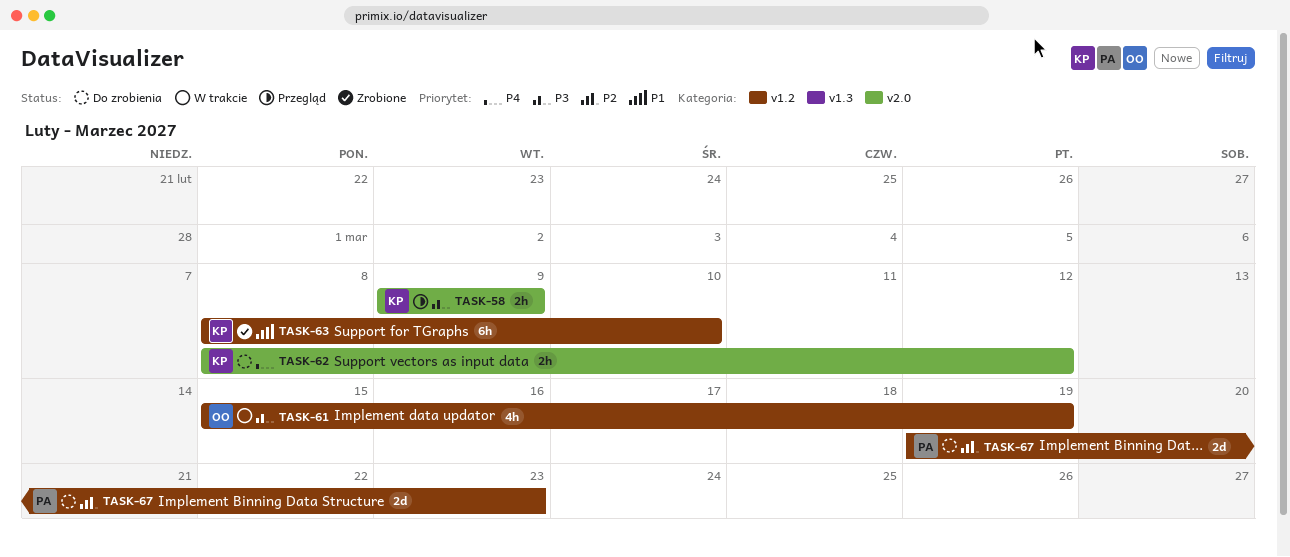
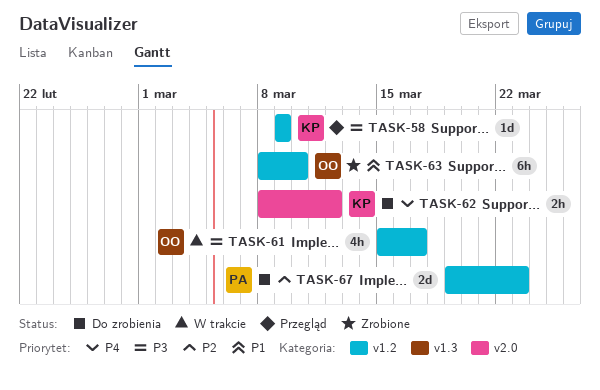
TASK-58, label: v2.0 -> v1.2
TASK-58, estimate: 2h -> 1d
TASK-61, due: Mar 19 -> Mar 17
TASK-63, owner: KP -> OO

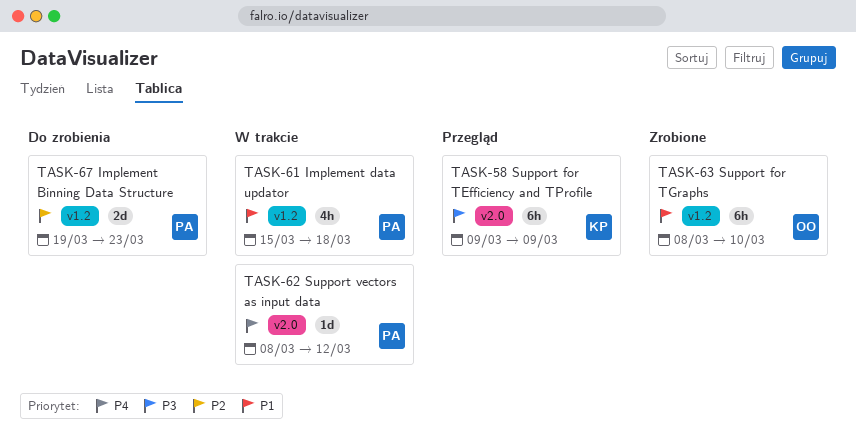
TASK-58, label: v1.2 -> v2.0
TASK-58, estimate: 1d -> 6h
TASK-61, owner: OO -> PA
TASK-61, priority: P3 -> P1
TASK-61, due: Mar 17 -> Mar 18
TASK-62, status: Do zrobienia -> W trakcie
TASK-62, owner: KP -> PA
TASK-62, estimate: 2h -> 1d

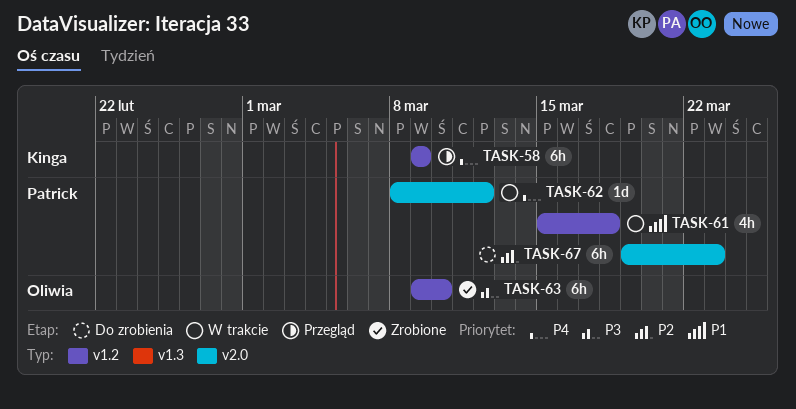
TASK-58, priority: P3 -> P4
TASK-58, label: v2.0 -> v1.2
TASK-63, priority: P1 -> P3
TASK-63, start: Mar 8 -> Mar 9
TASK-67, label: v1.2 -> v2.0
TASK-67, estimate: 2d -> 6h

